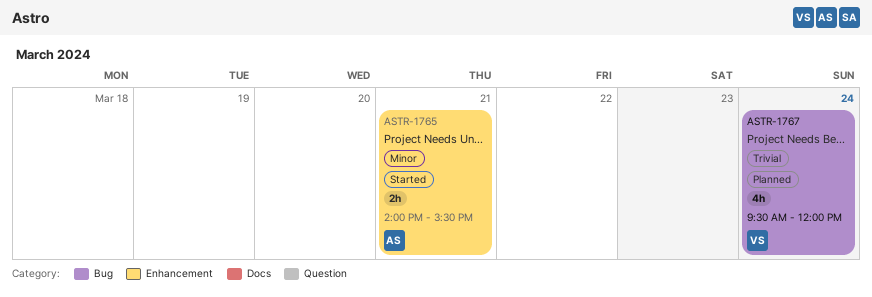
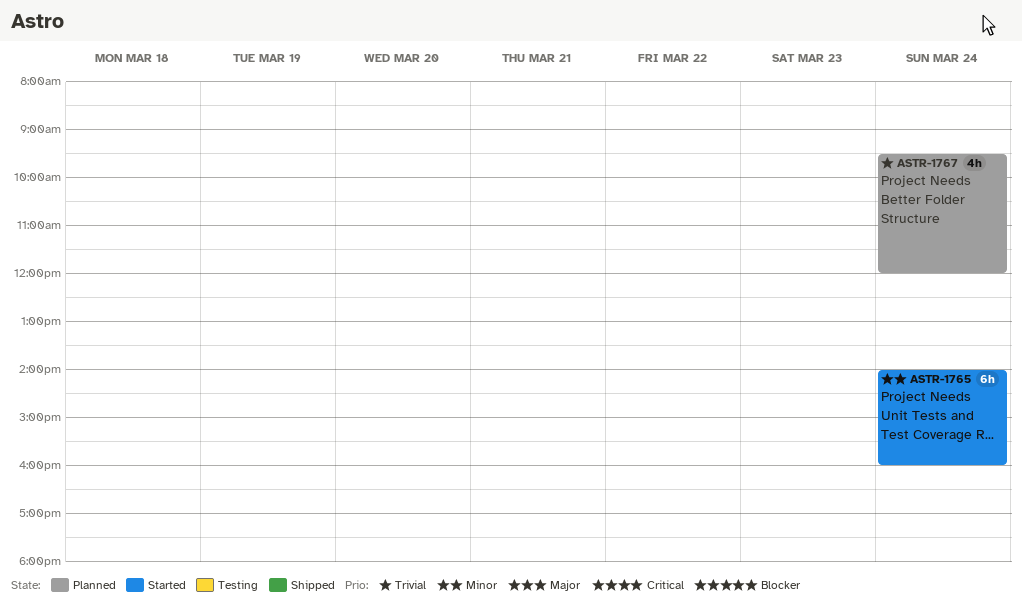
ASTR-1765, estimate: 2h -> 6h
ASTR-1765, day: Mar 21 -> Mar 24
ASTR-1765, ends: 15:30 -> 16:00

